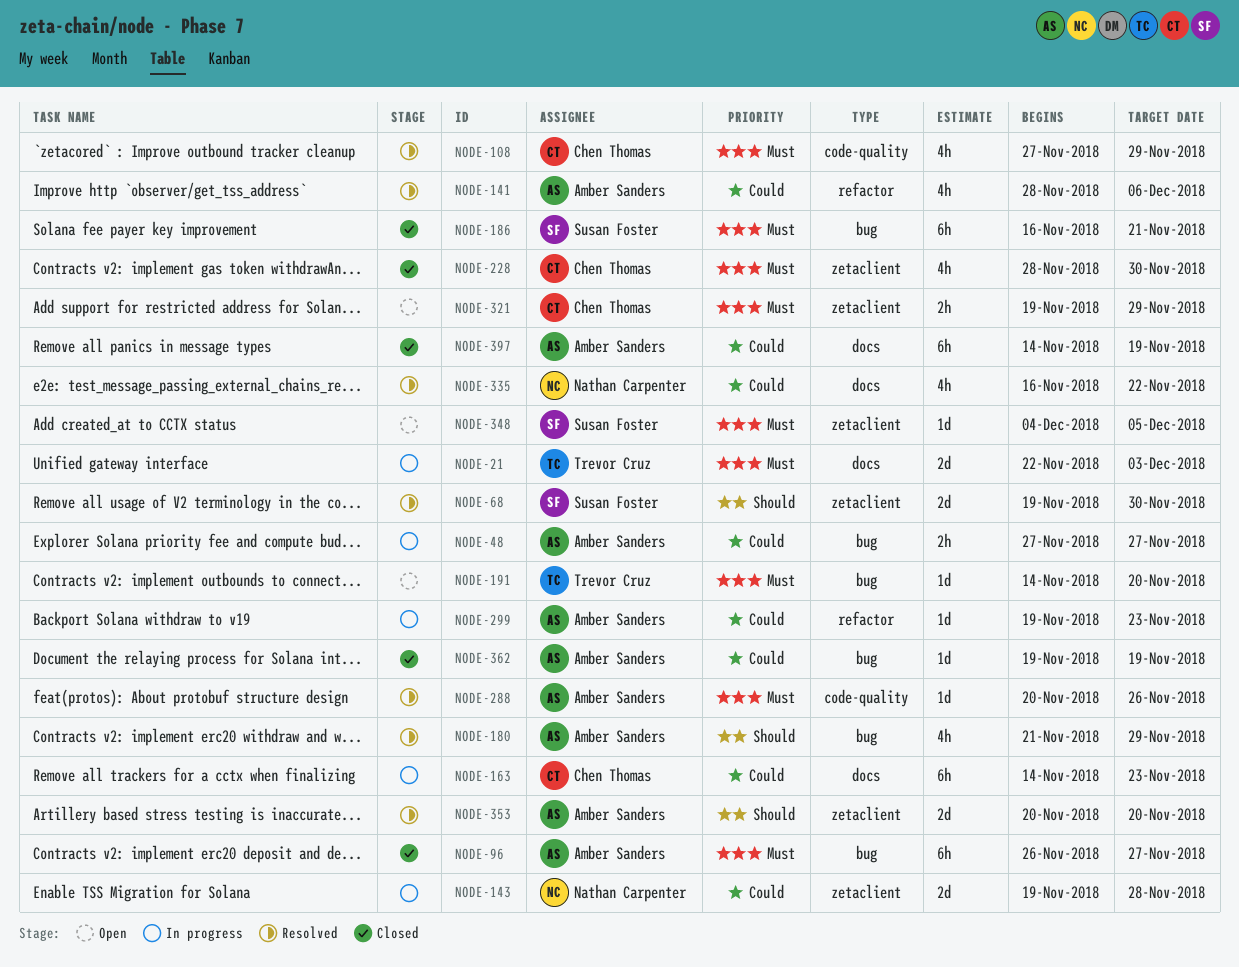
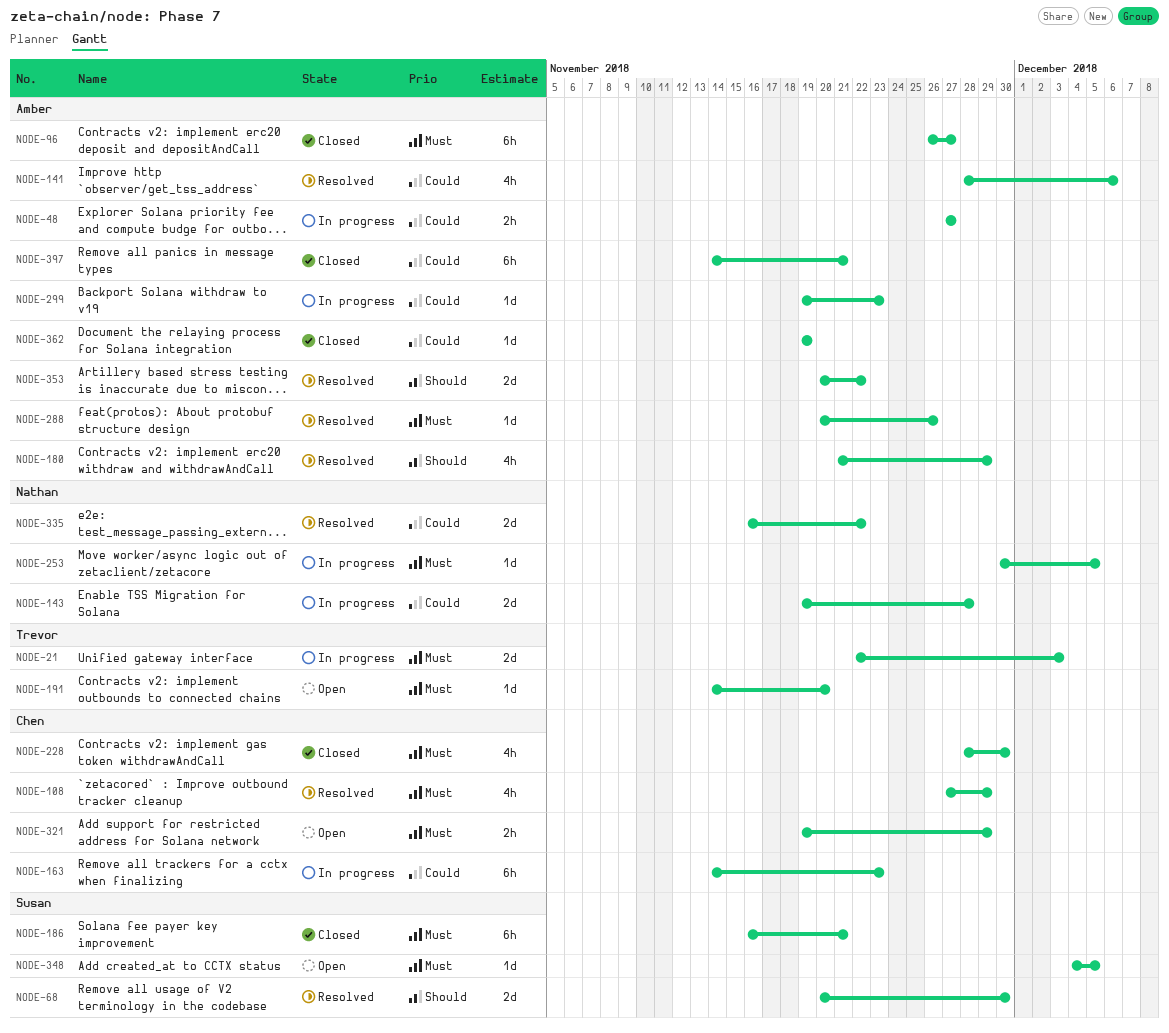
NODE-68, start: Nov 19 -> Nov 20
NODE-253: none -> present
NODE-335, estimate: 4h -> 2d
NODE-353, due: Nov 20 -> Nov 22
NODE-397, due: Nov 19 -> Nov 21

